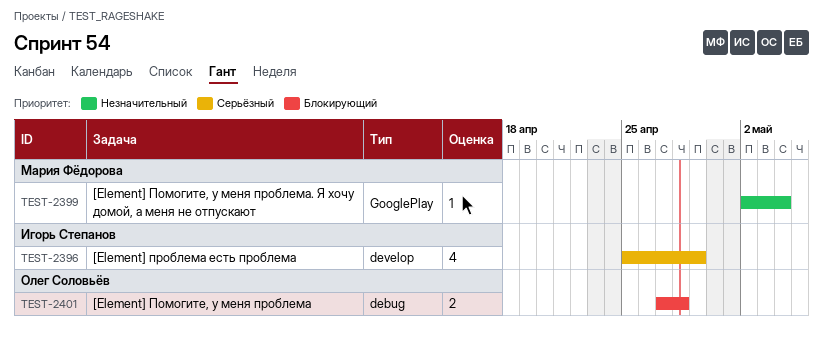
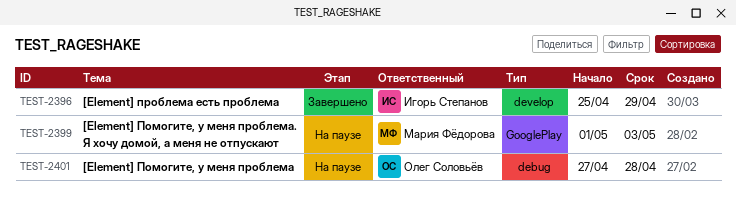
TEST-2399, start: May 2 -> May 1
TEST-2399, due: May 4 -> May 3

